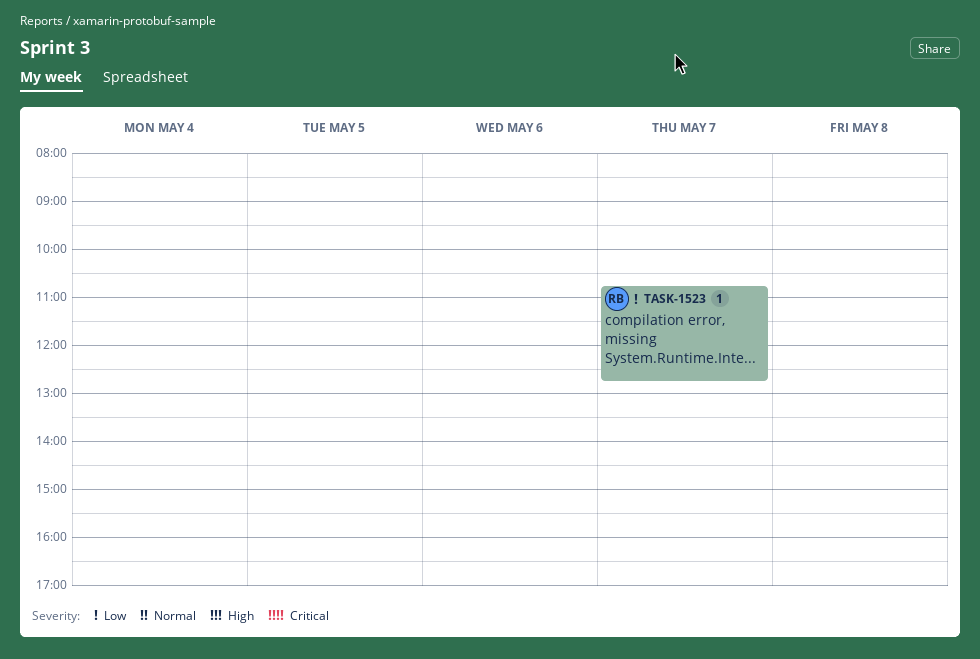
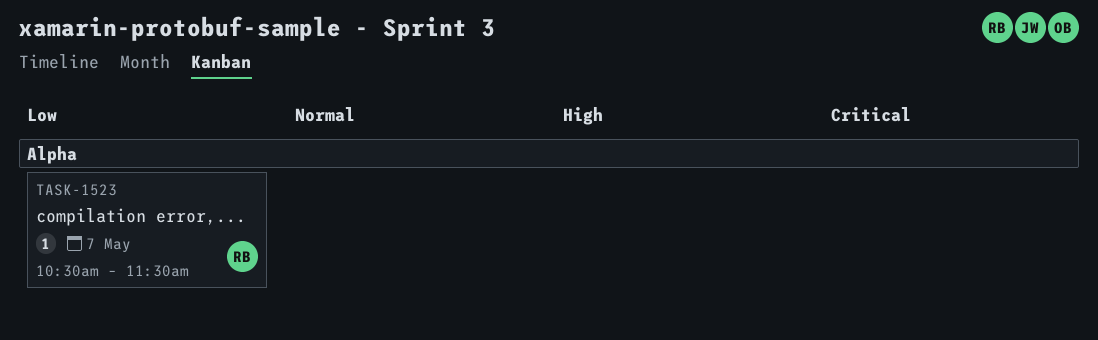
TASK-1523, begins: 10:45 -> 10:30
TASK-1523, ends: 12:45 -> 11:30

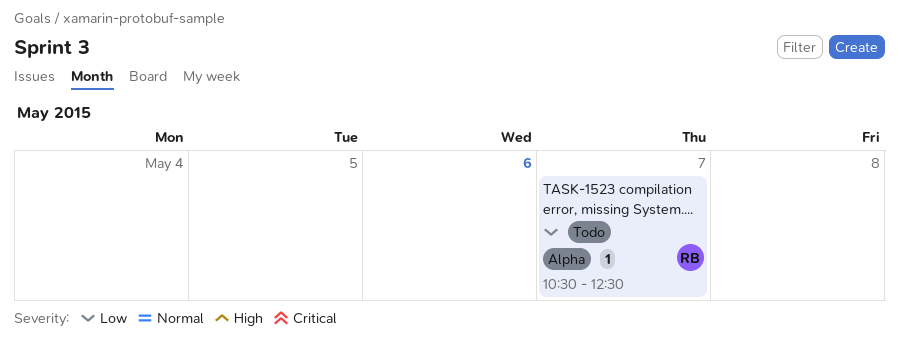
TASK-1523, ends: 11:30 -> 12:30

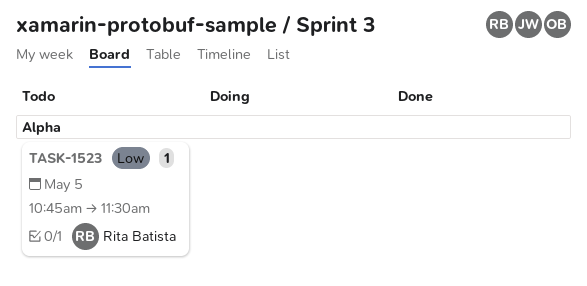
TASK-1523, day: May 7 -> May 5
TASK-1523, begins: 10:30 -> 10:45
TASK-1523, ends: 12:30 -> 11:30

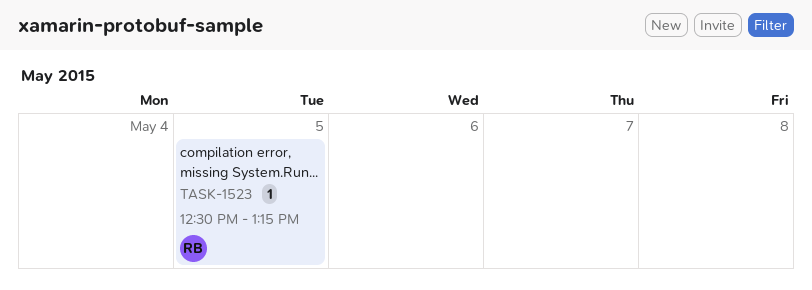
TASK-1523, begins: 10:45 -> 12:30
TASK-1523, ends: 11:30 -> 13:15

